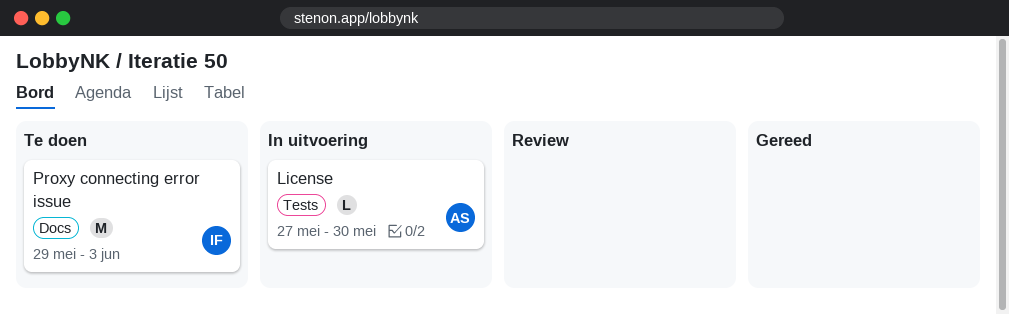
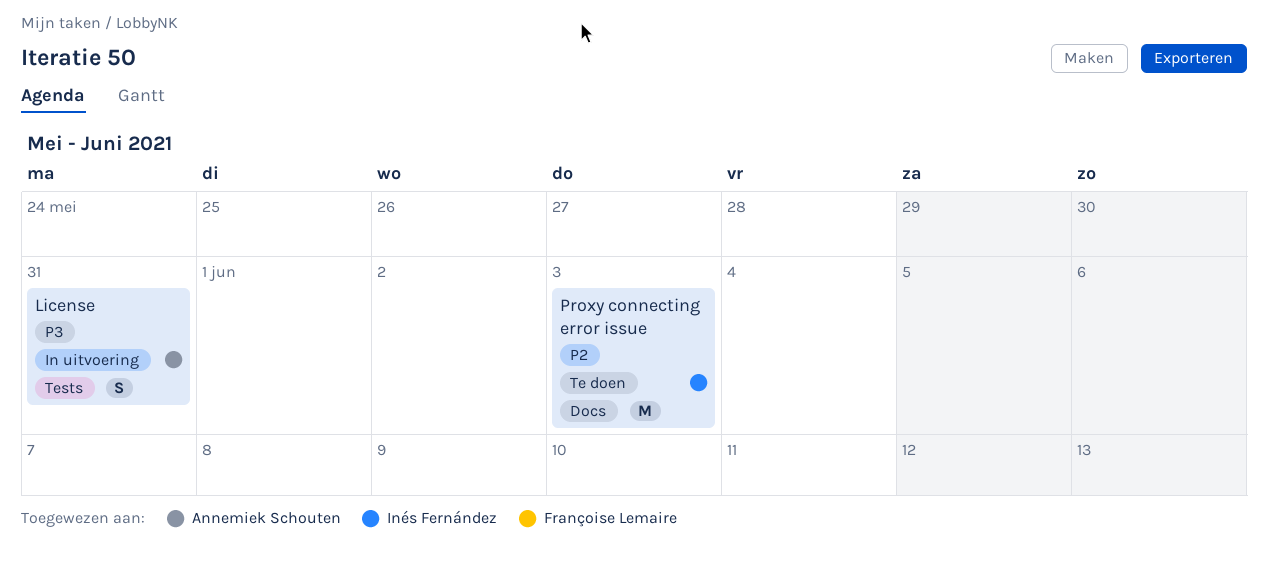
License, estimate: L -> S
License, due: May 30 -> May 31

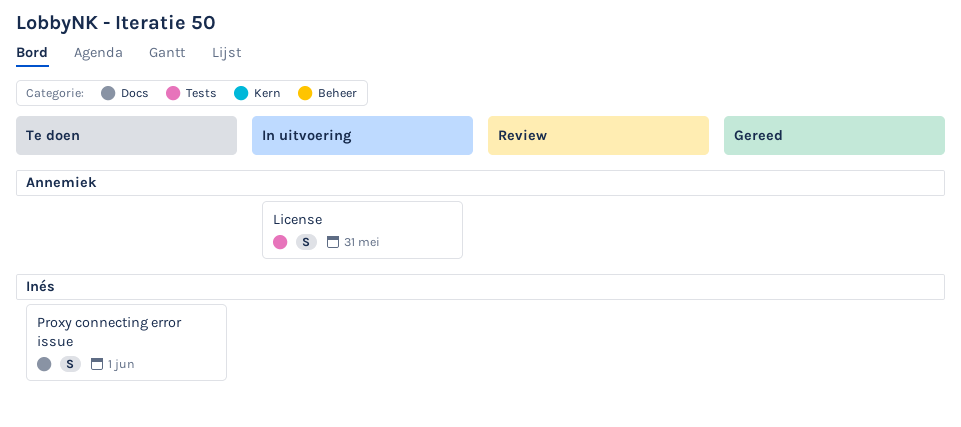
Proxy connecting error issue, estimate: M -> S
Proxy connecting error issue, due: Jun 3 -> Jun 1

